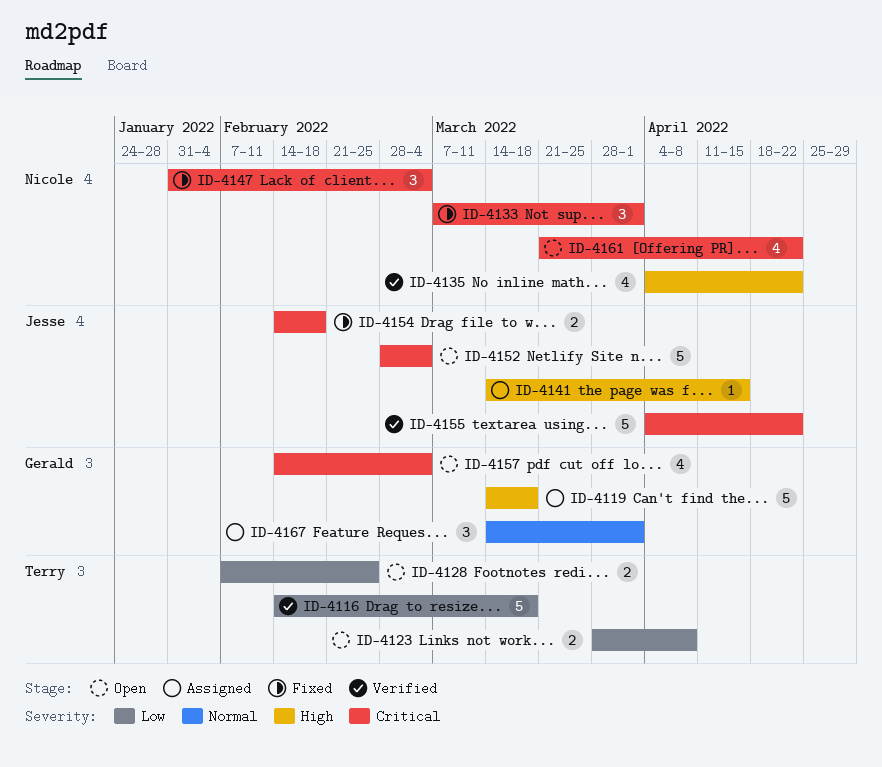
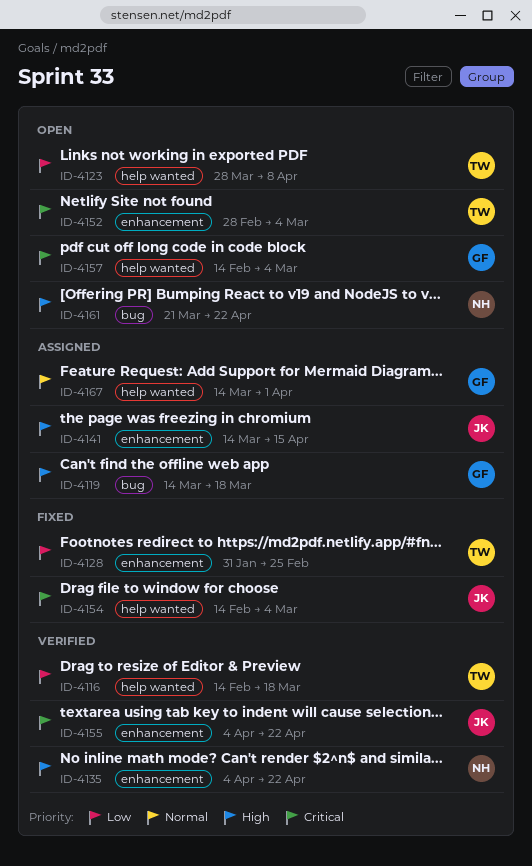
ID-4128, status: Open -> Fixed
ID-4128, start: Feb 7 -> Jan 31
ID-4133: present -> none
ID-4147: present -> none
ID-4152, owner: Jesse -> Terry
ID-4154, due: Feb 18 -> Mar 4
ID-4161, priority: Critical -> High

